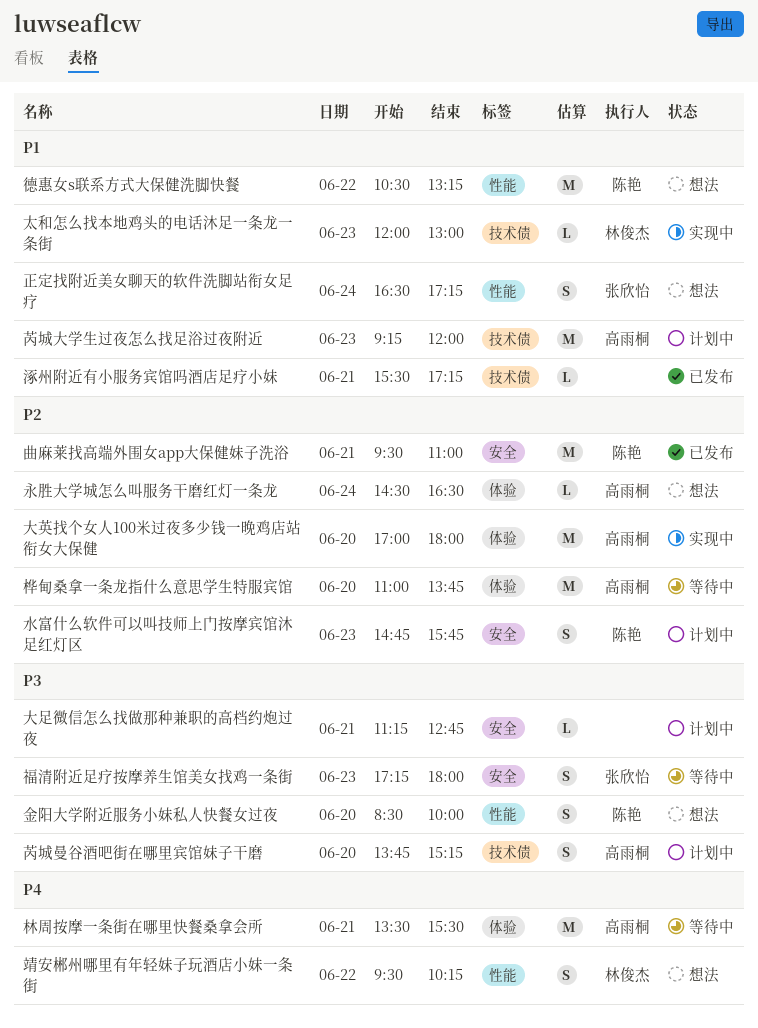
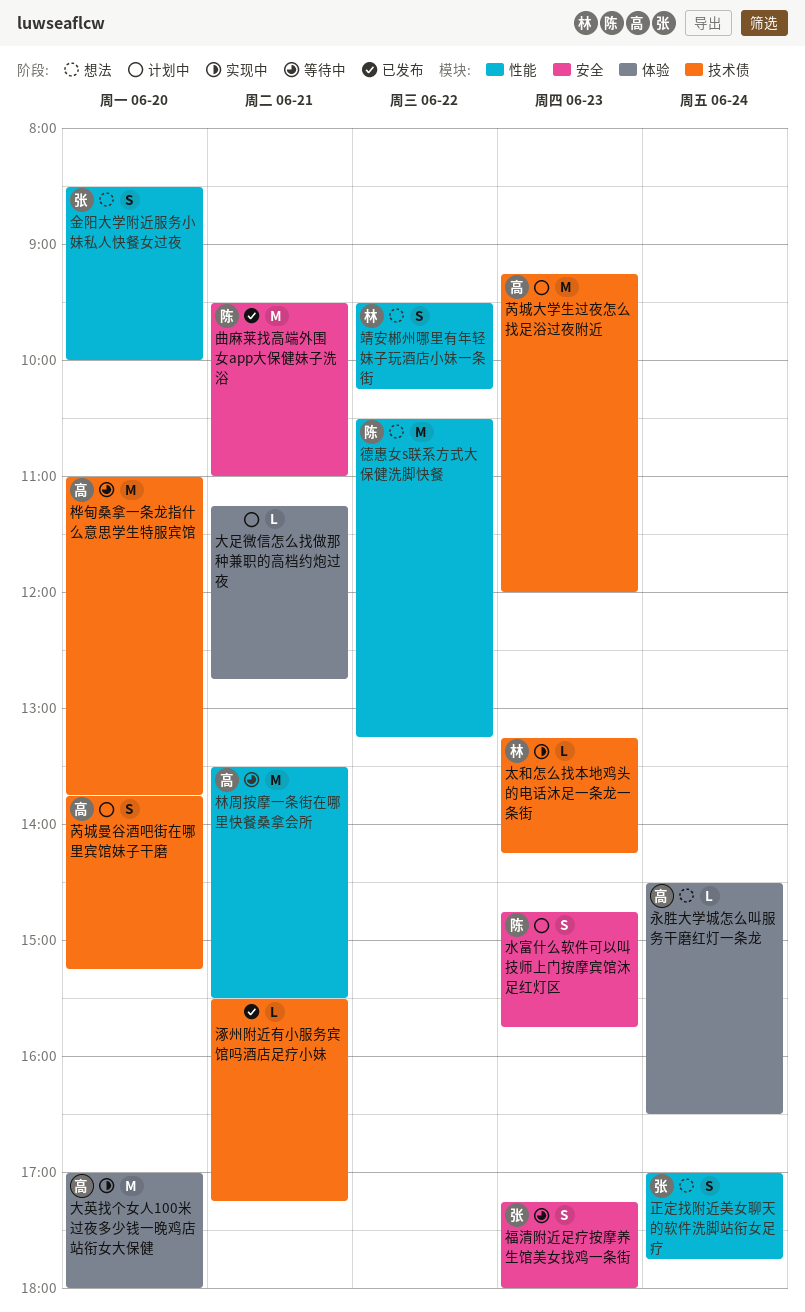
大足微信怎么找做那种兼职的高档约炮过夜, label: 安全 -> 体验
太和怎么找本地鸡头的电话沐足一条龙一条街, begins: 12:00 -> 13:15
太和怎么找本地鸡头的电话沐足一条龙一条街, ends: 13:00 -> 14:15
林周按摩一条街在哪里快餐桑拿会所, label: 体验 -> 性能
桦甸桑拿一条龙指什么意思学生特服宾馆, label: 体验 -> 技术债
正定找附近美女聊天的软件洗脚站衔女足疗, begins: 16:30 -> 17:00
正定找附近美女聊天的软件洗脚站衔女足疗, ends: 17:15 -> 17:45
金阳大学附近服务小妹私人快餐女过夜, owner: 陈艳 -> 张欣怡

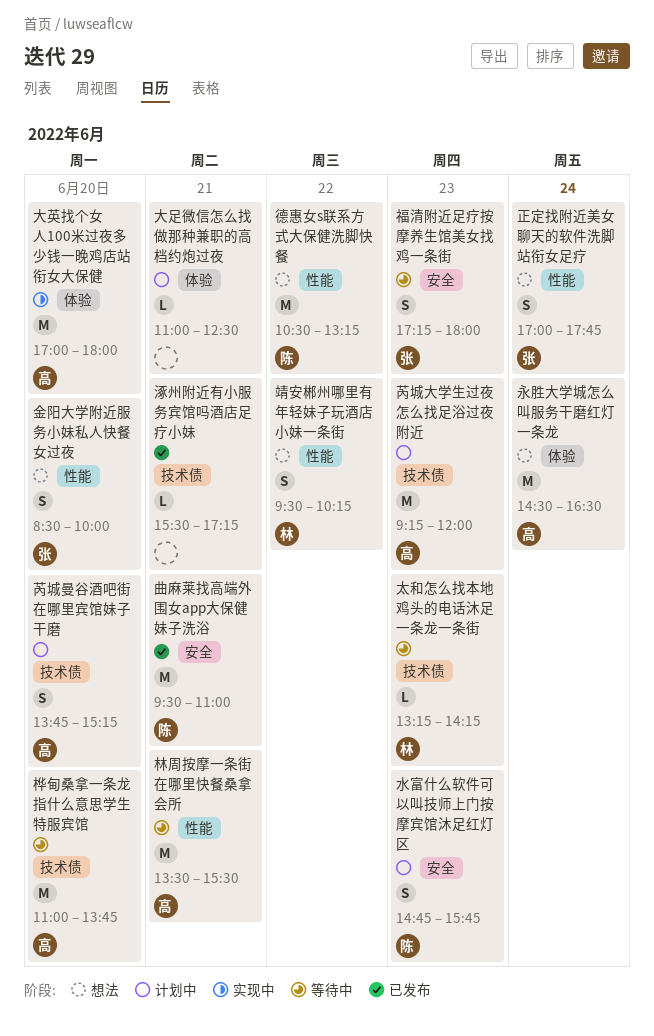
大足微信怎么找做那种兼职的高档约炮过夜, begins: 11:15 -> 11:00
大足微信怎么找做那种兼职的高档约炮过夜, ends: 12:45 -> 12:30
太和怎么找本地鸡头的电话沐足一条龙一条街, status: 实现中 -> 等待中
永胜大学城怎么叫服务干磨红灯一条龙, estimate: L -> M

